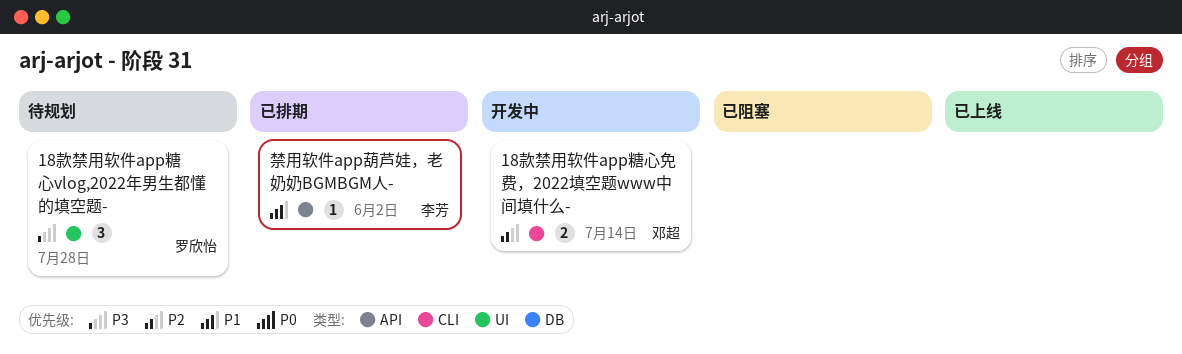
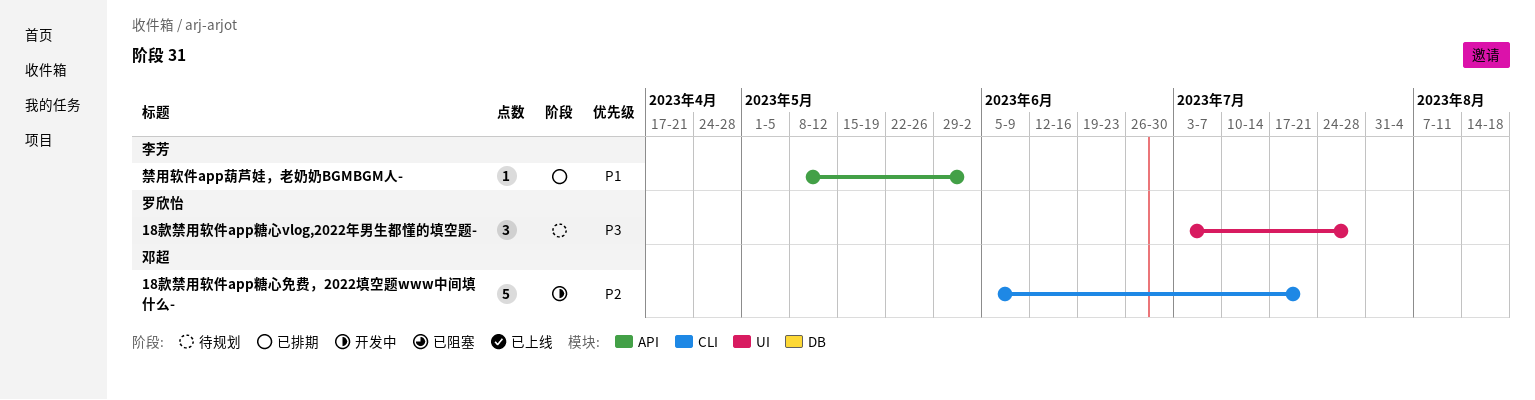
18款禁用软件app糖心免费，2022填空题www中间填什么-, estimate: 2 -> 5
18款禁用软件app糖心免费，2022填空题www中间填什么-, due: Jul 14 -> Jul 21

